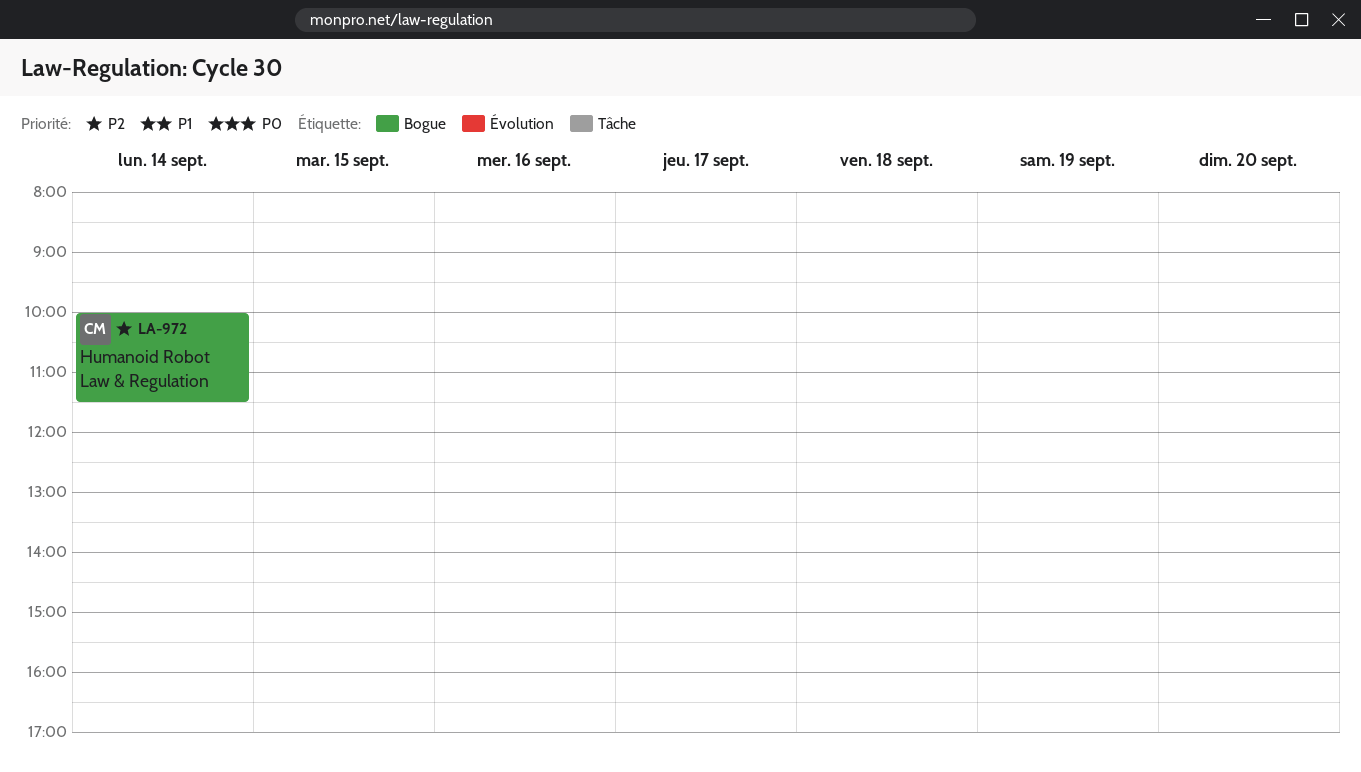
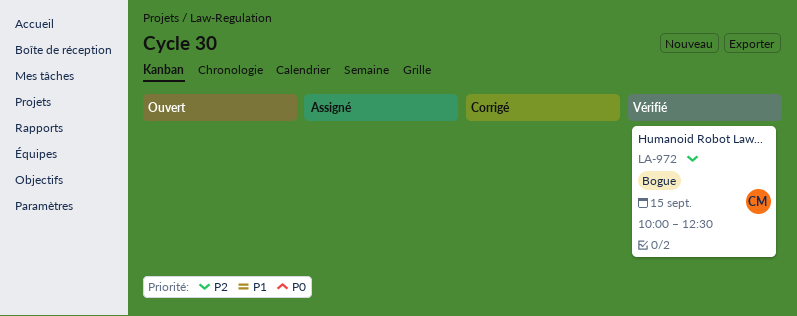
LA-972, day: Sep 14 -> Sep 15
LA-972, ends: 11:30 -> 12:30

